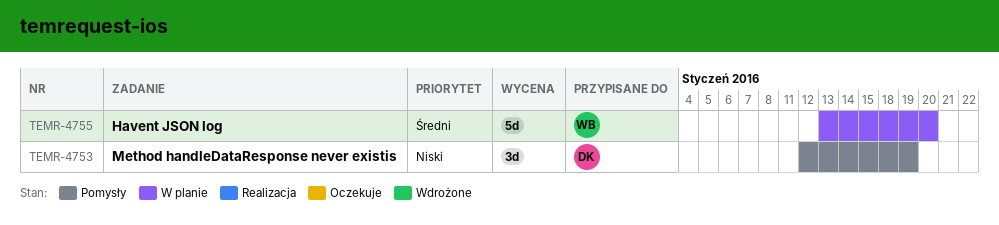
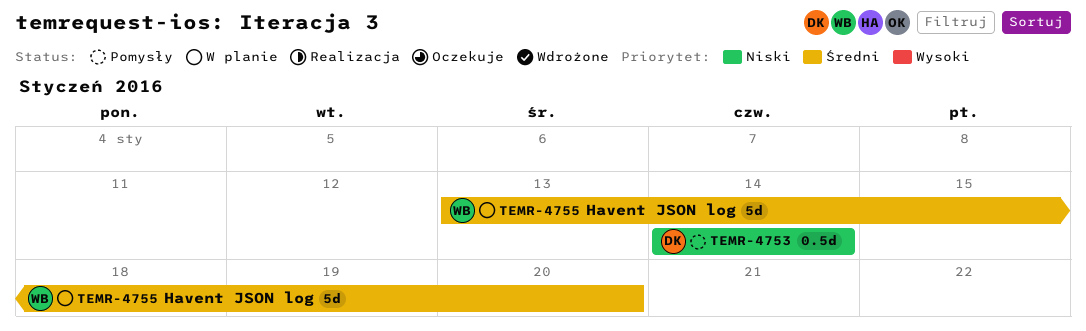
TEMR-4753, estimate: 3d -> 0.5d
TEMR-4753, start: Jan 12 -> Jan 14
TEMR-4753, due: Jan 19 -> Jan 14

